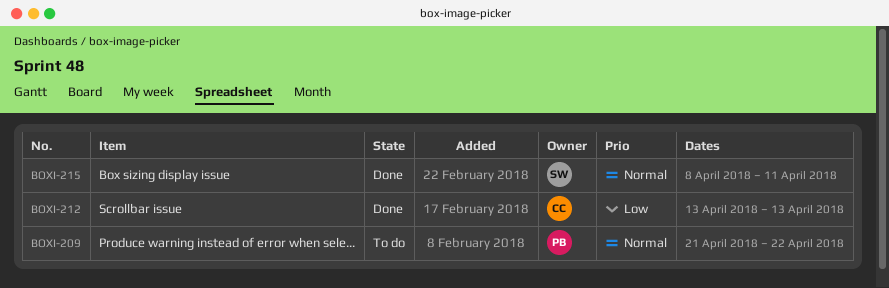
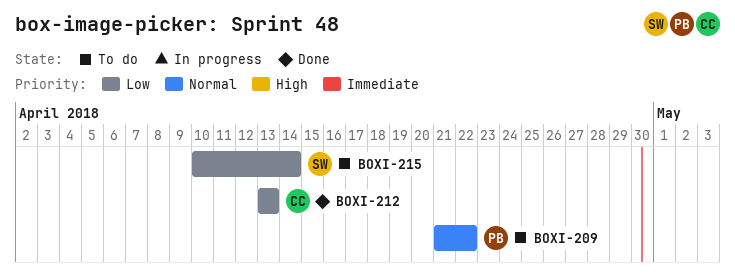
BOXI-215, status: Done -> To do
BOXI-215, priority: Normal -> Low
BOXI-215, start: Apr 8 -> Apr 10
BOXI-215, due: Apr 11 -> Apr 14

